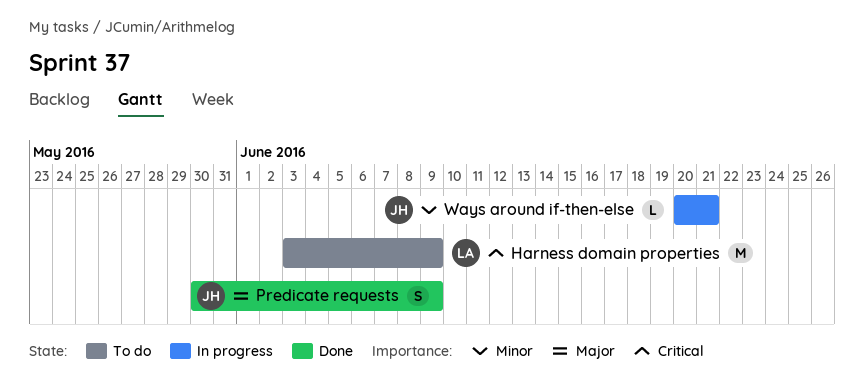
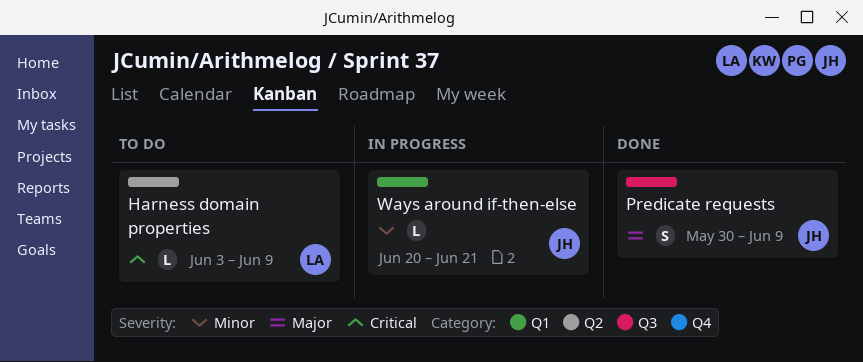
Harness domain properties, estimate: M -> L

